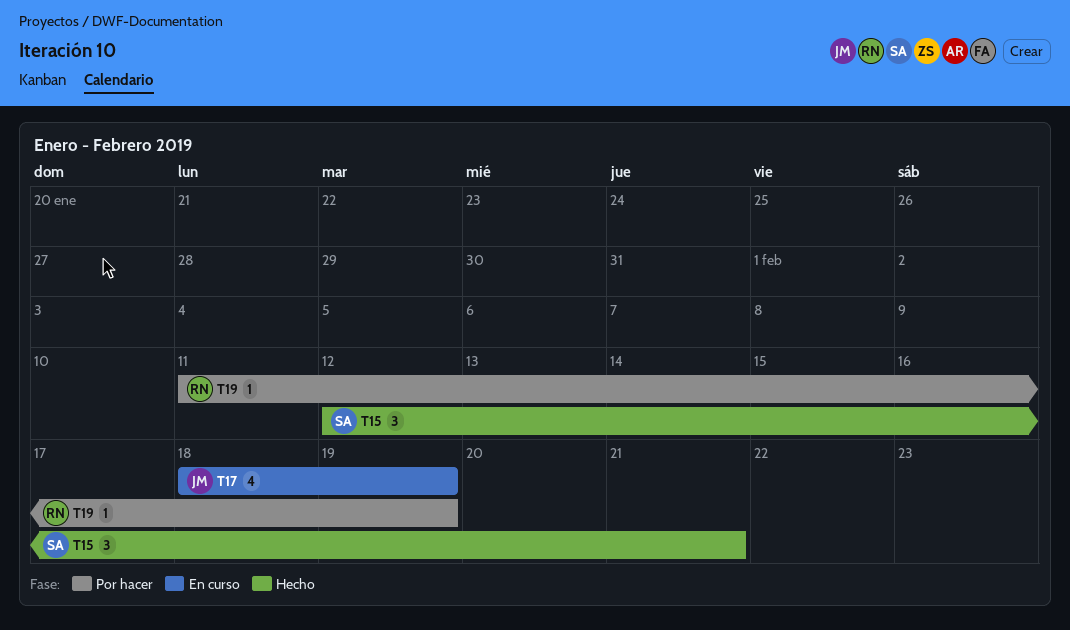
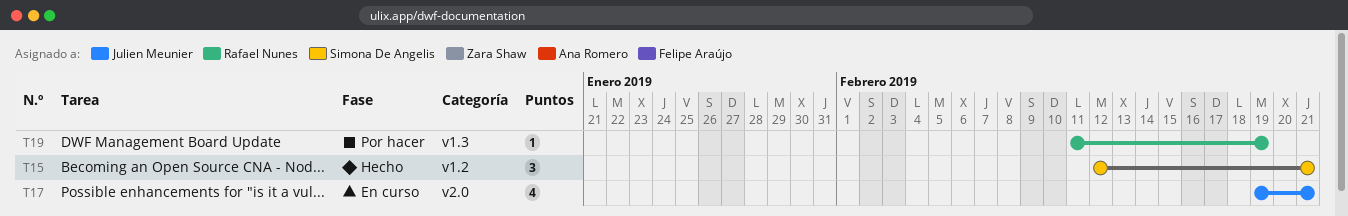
T17, start: Feb 18 -> Feb 19
T17, due: Feb 19 -> Feb 21

